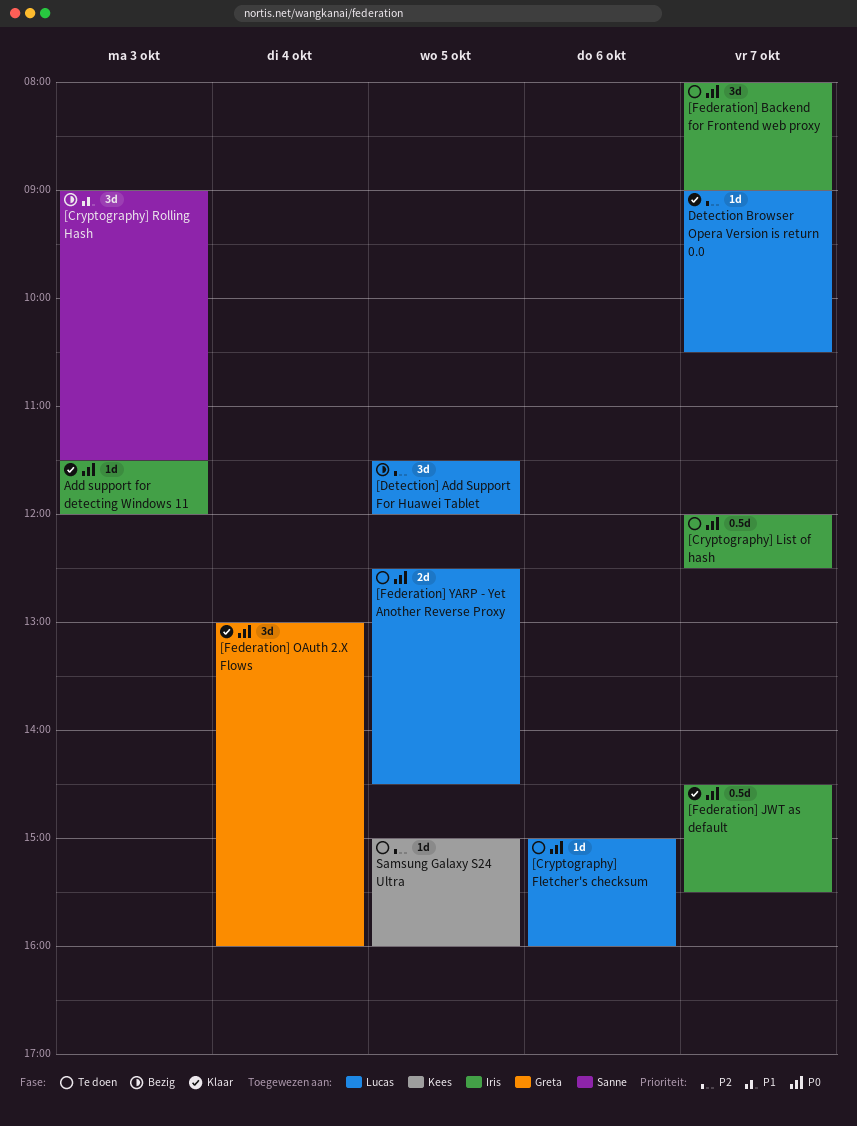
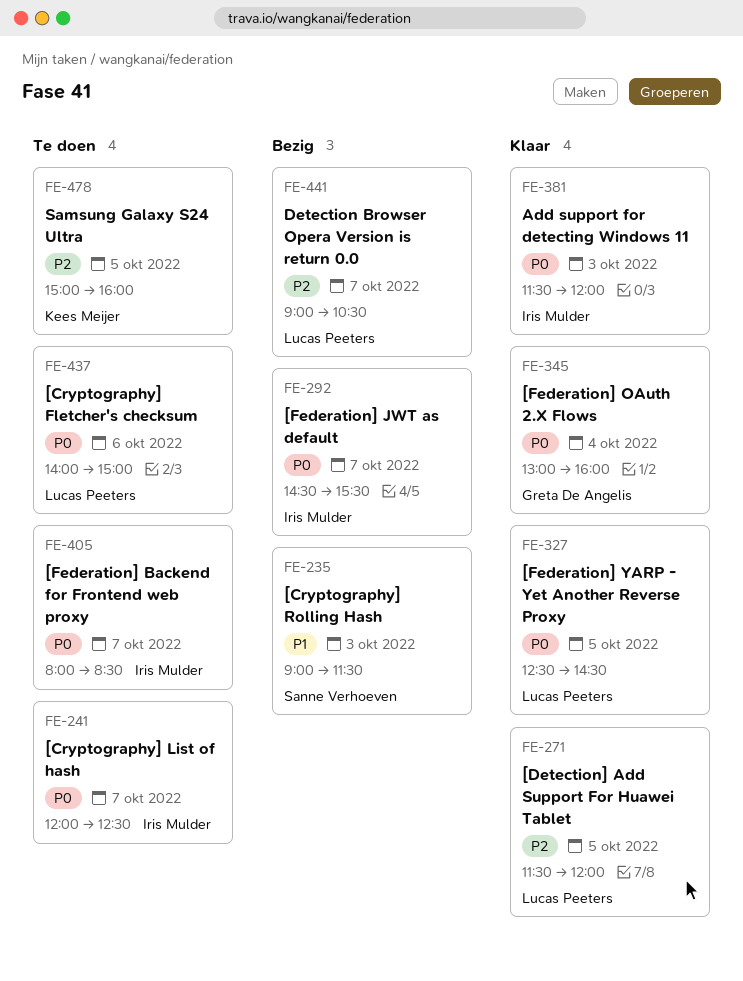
[Cryptography] Fletcher's checksum, begins: 15:00 -> 14:00
[Cryptography] Fletcher's checksum, ends: 16:00 -> 15:00
[Detection] Add Support For Huawei Tablet, status: Bezig -> Klaar
[Federation] Backend for Frontend web proxy, ends: 09:00 -> 08:30
[Federation] JWT as default, status: Klaar -> Bezig
[Federation] YARP - Yet Another Reverse Proxy, status: Te doen -> Klaar
Detection Browser Opera Version is return 0.0, status: Klaar -> Bezig

